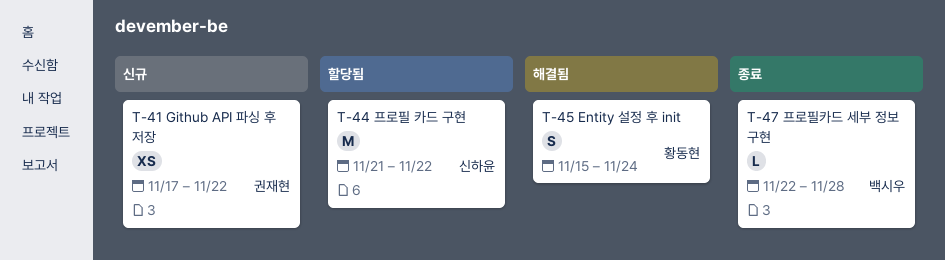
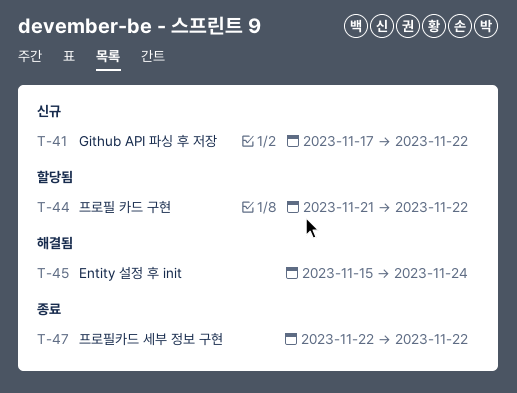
T-47, due: Nov 28 -> Nov 22

